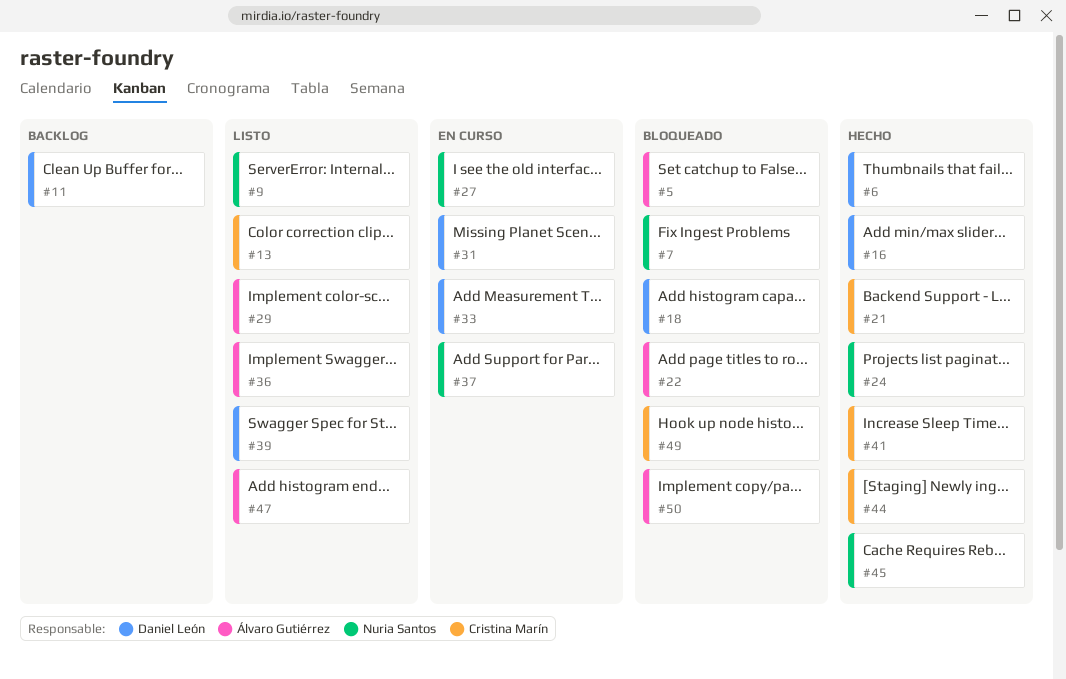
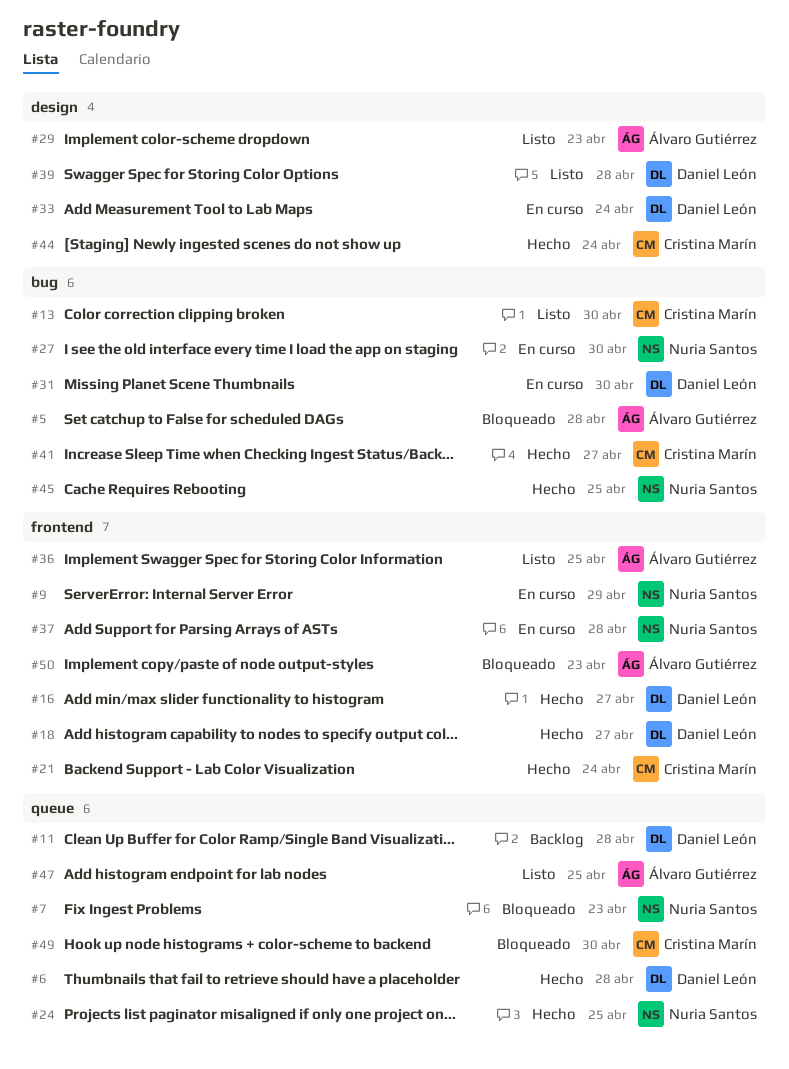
#9, status: Listo -> En curso
#18, status: Bloqueado -> Hecho
#22: present -> none

